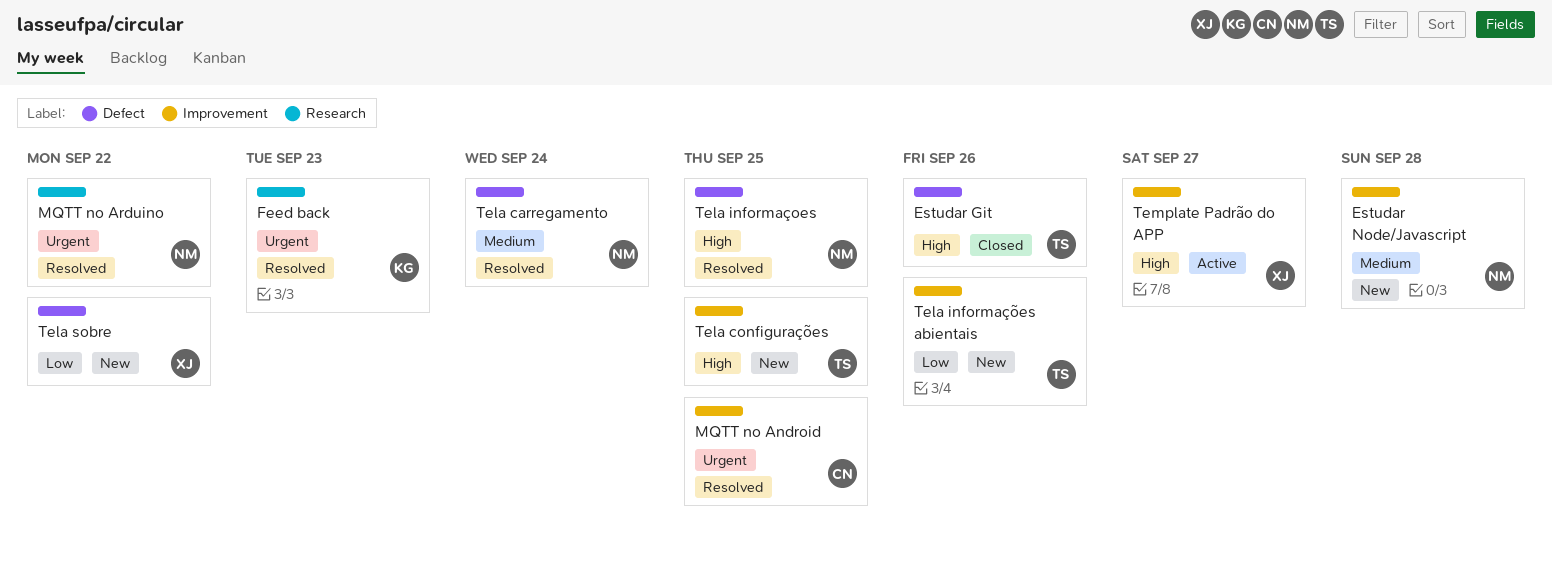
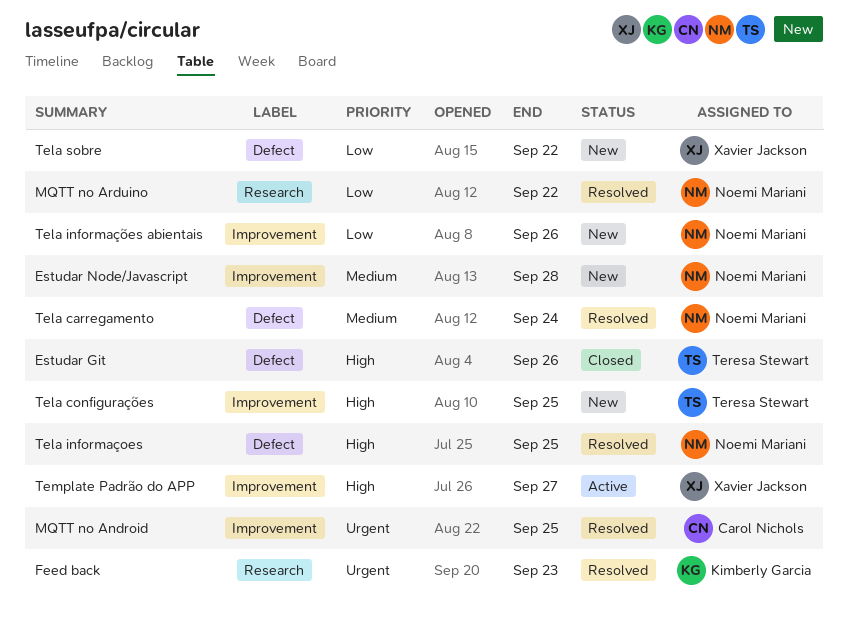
MQTT no Arduino, priority: Urgent -> Low
Tela informações abientais, owner: Teresa Stewart -> Noemi Mariani

